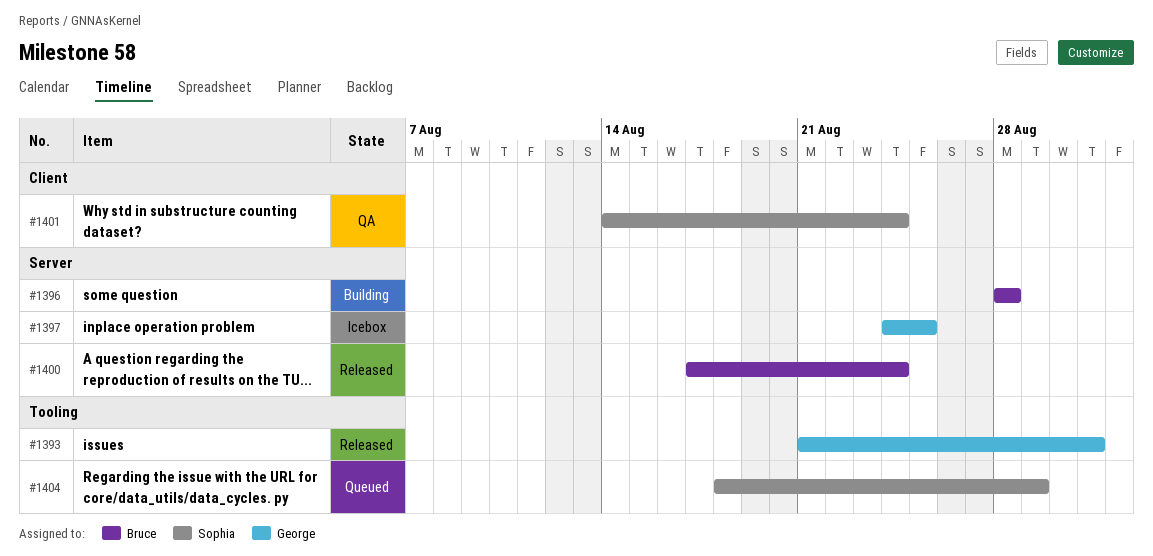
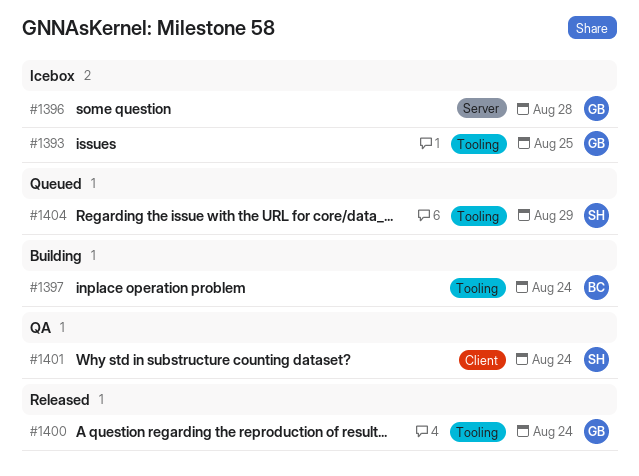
#1393, status: Released -> Icebox
#1393, due: Aug 31 -> Aug 25
#1396, status: Building -> Icebox
#1396, owner: Bruce -> George
#1397, status: Icebox -> Building
#1397, owner: George -> Bruce
#1397, label: Server -> Tooling
#1397, due: Aug 25 -> Aug 24
#1400, owner: Bruce -> George
#1400, label: Server -> Tooling

